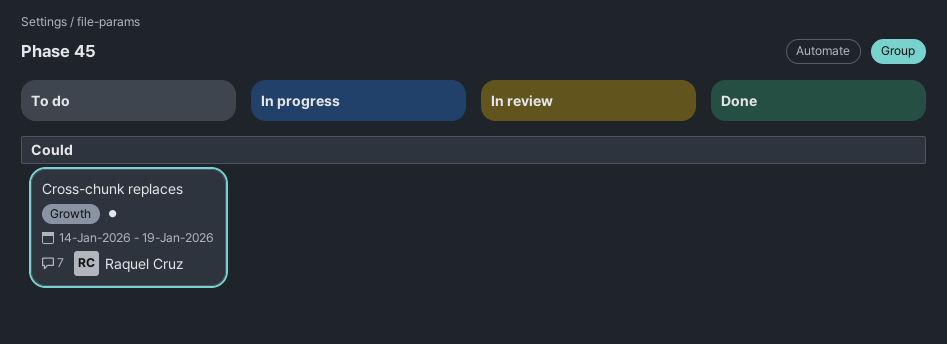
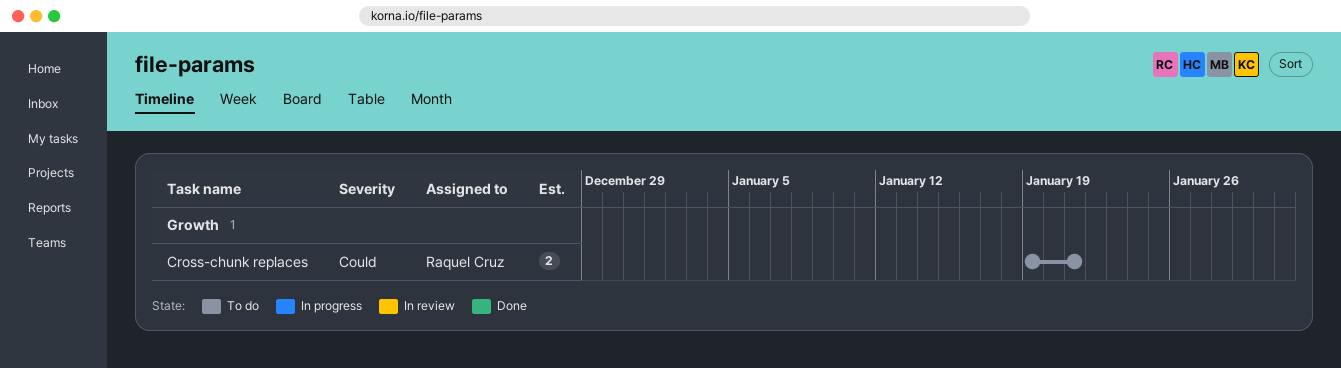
Cross-chunk replaces, estimate: 1 -> 2
Cross-chunk replaces, start: Jan 14 -> Jan 19
Cross-chunk replaces, due: Jan 19 -> Jan 21

